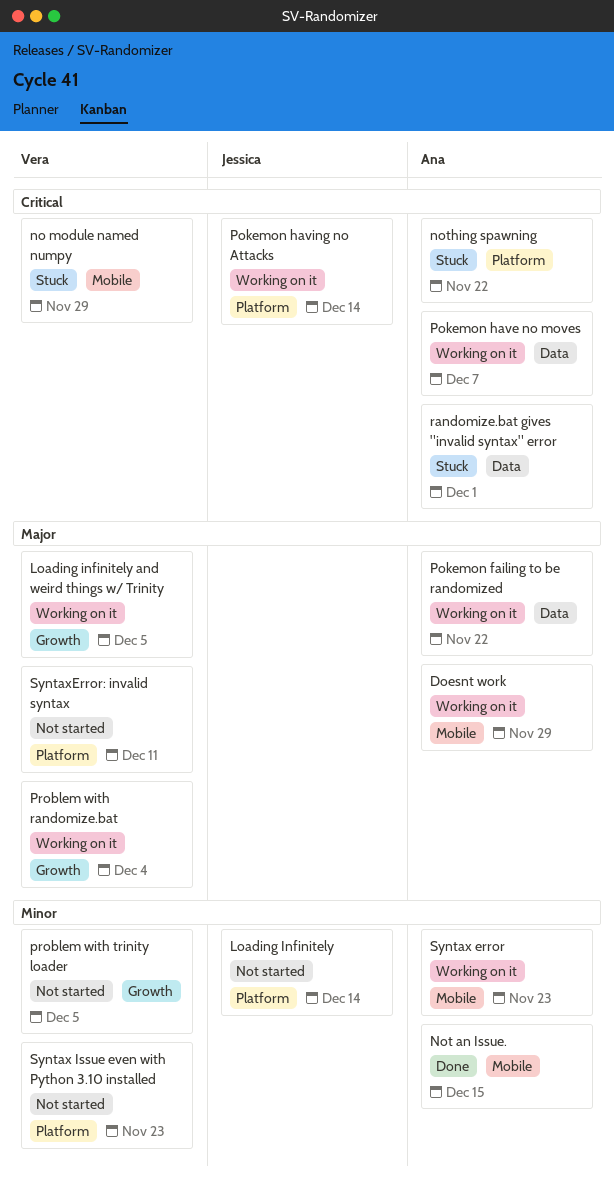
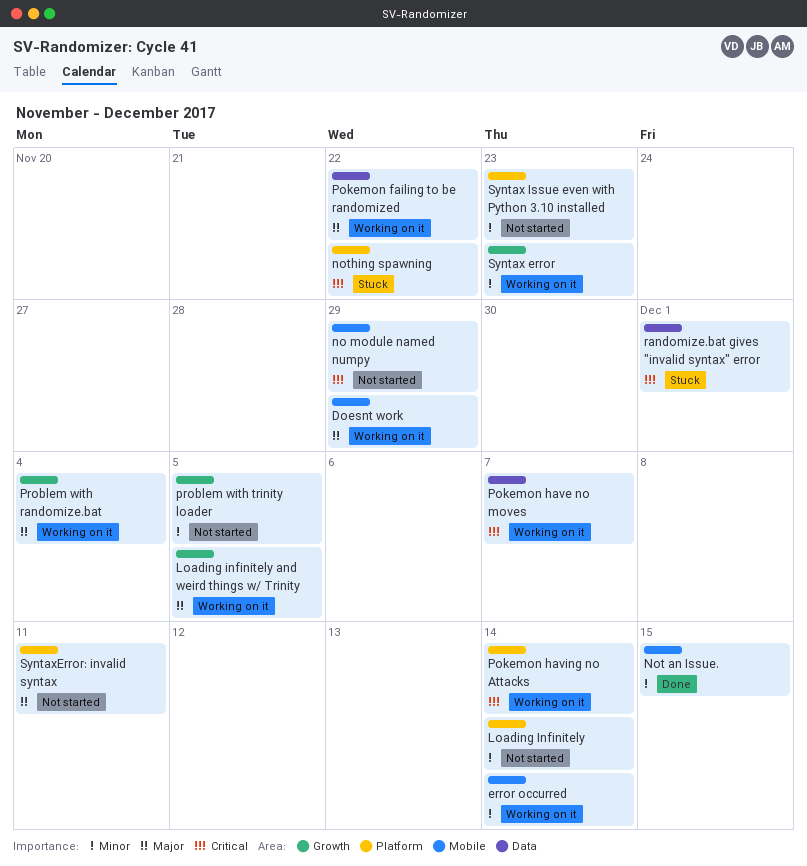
error occurred: none -> present
no module named numpy, status: Stuck -> Not started
Syntax error, label: Mobile -> Growth

